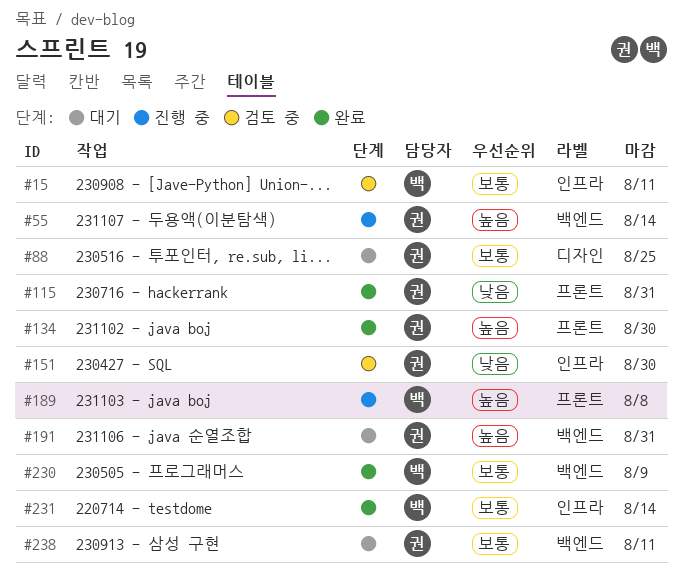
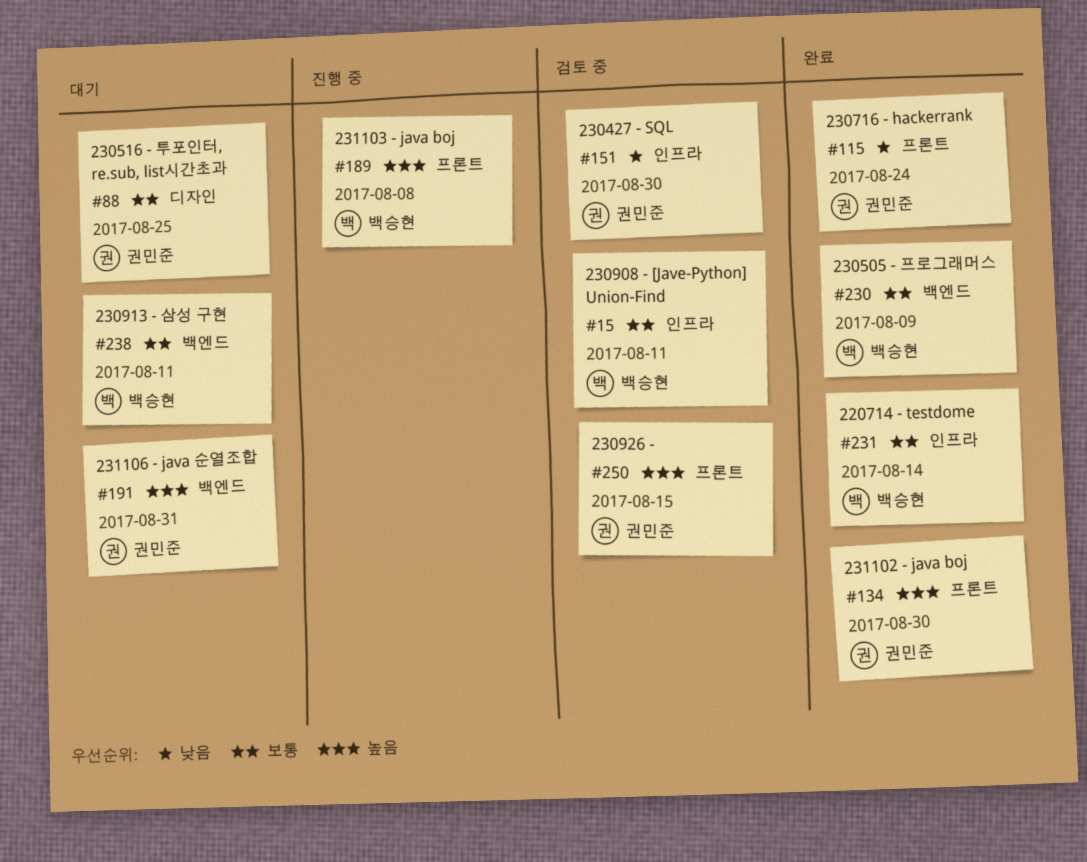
#55: present -> none
#115, due: Aug 31 -> Aug 24
#238, owner: 권민준 -> 백승현
#250: none -> present

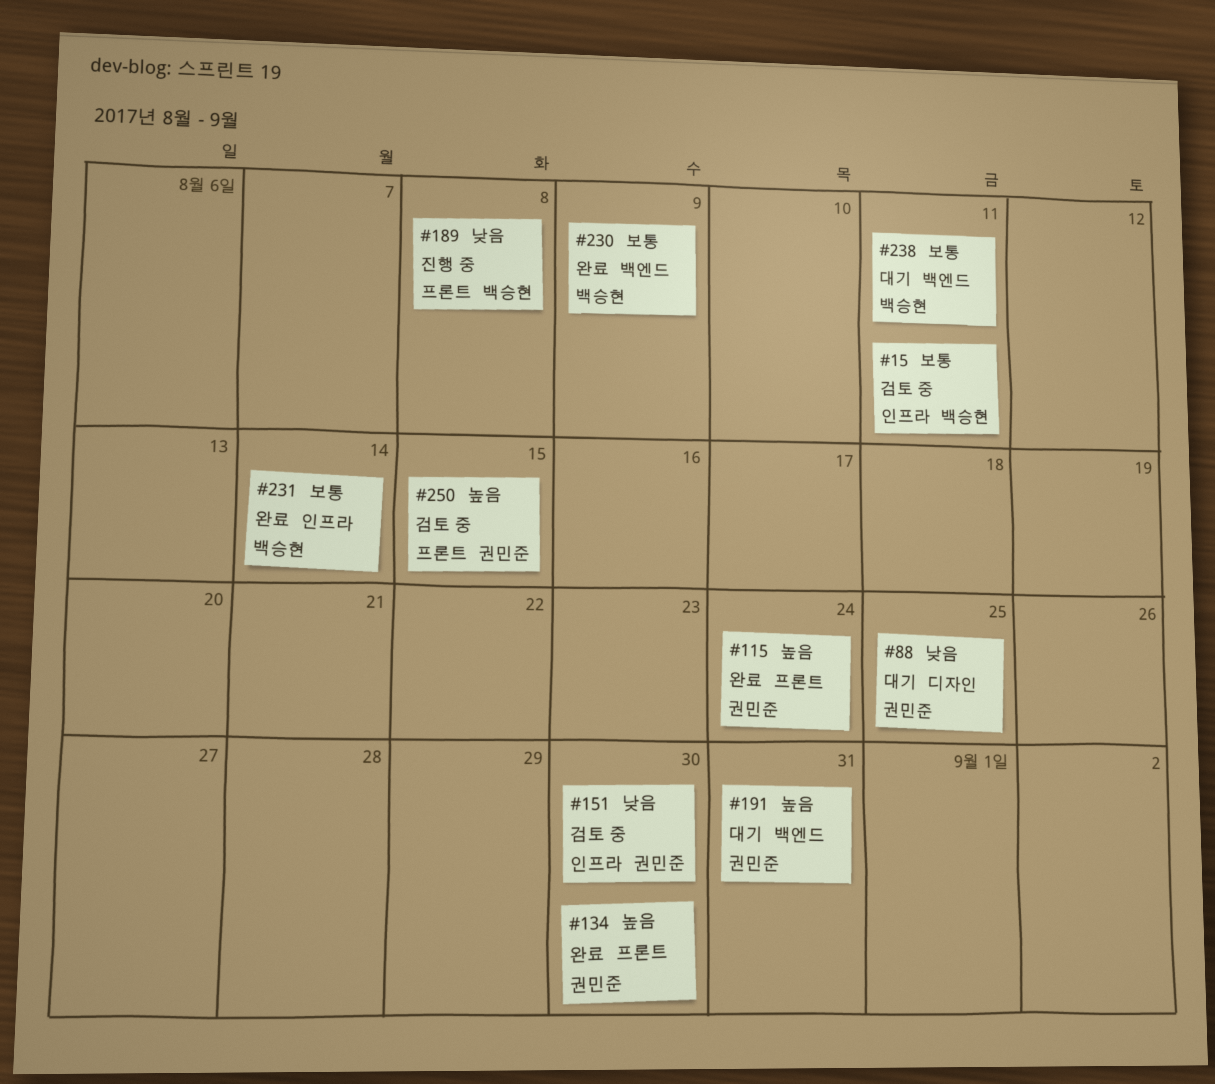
#88, priority: 보통 -> 낮음
#115, priority: 낮음 -> 높음
#189, priority: 높음 -> 낮음

